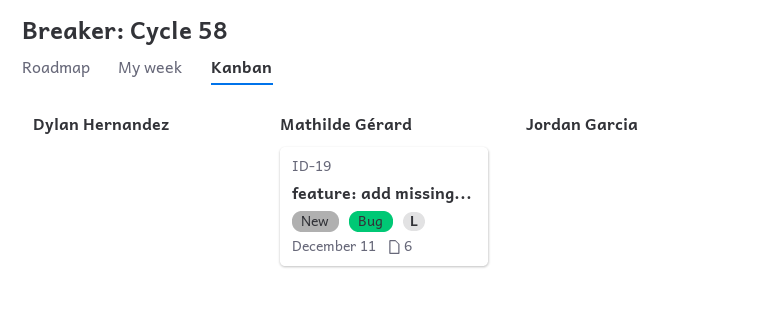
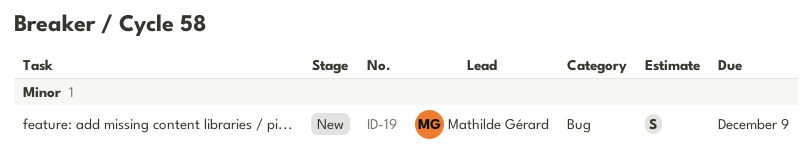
ID-19, estimate: L -> S
ID-19, due: Dec 11 -> Dec 9

